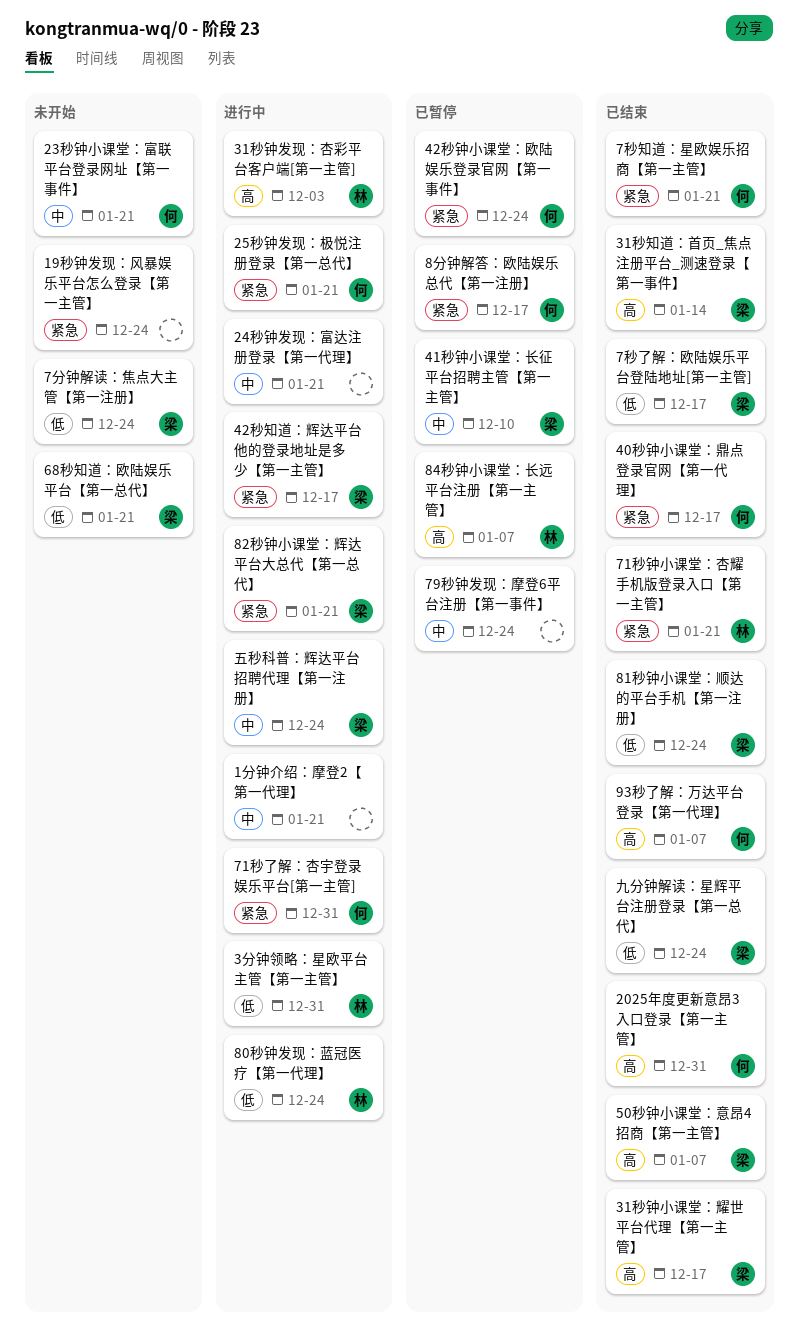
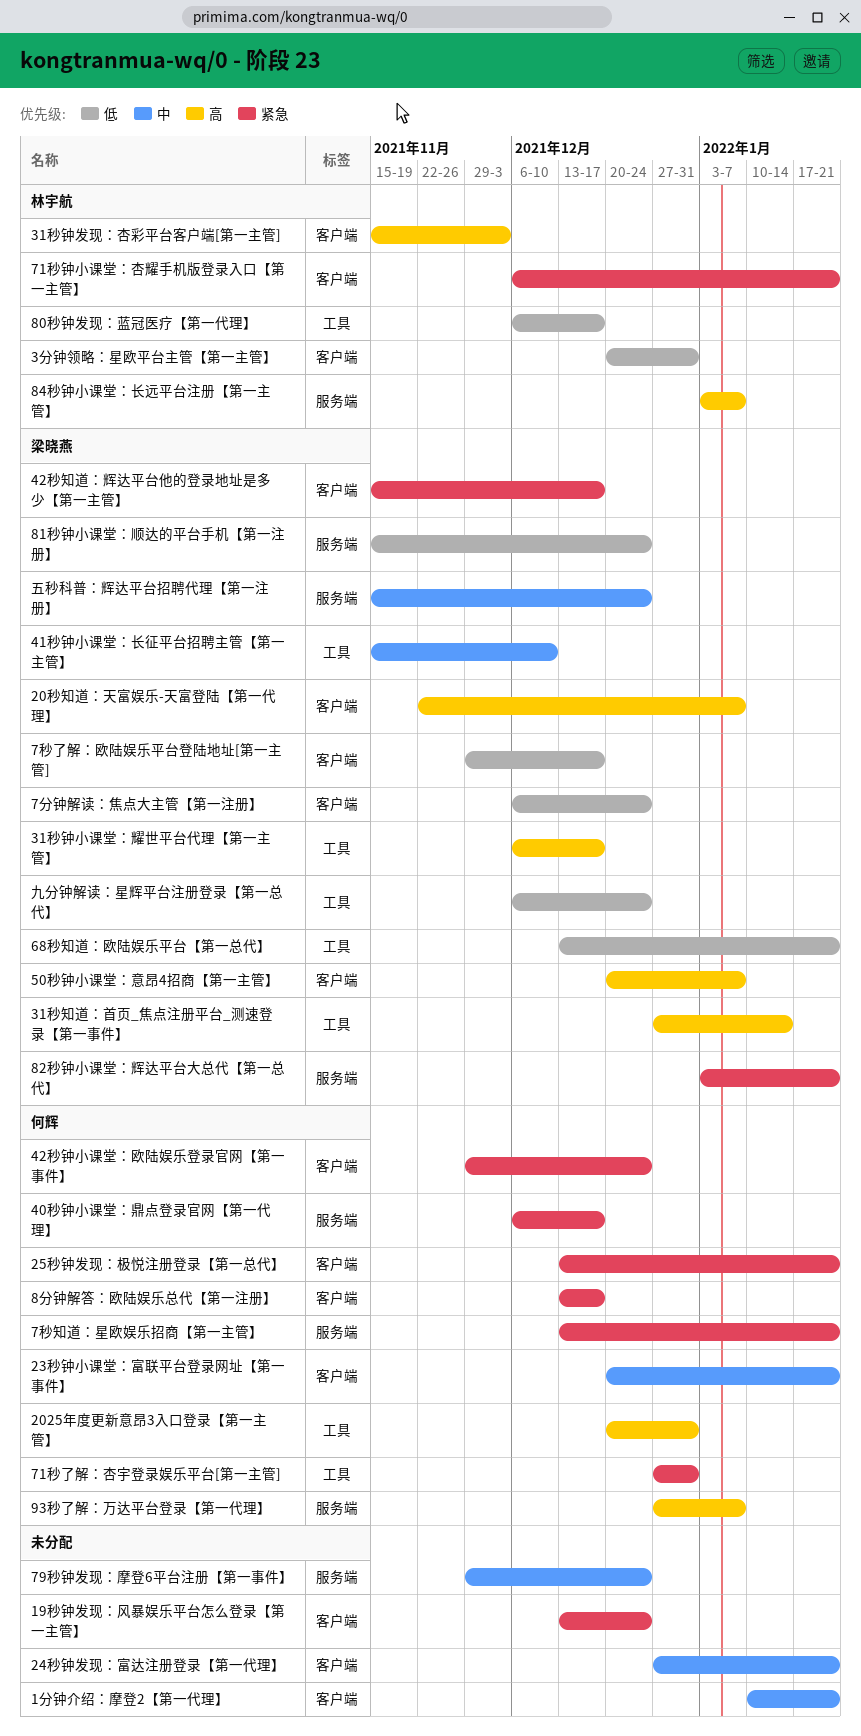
20秒知道：天富娱乐-天富登陆【第一代理】: none -> present
80秒钟发现：蓝冠医疗【第一代理】, due: Dec 24 -> Dec 17

